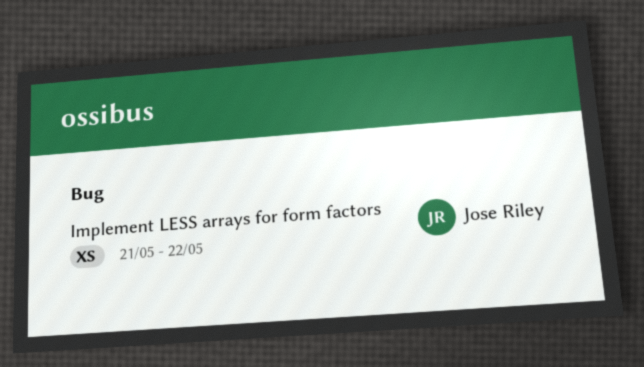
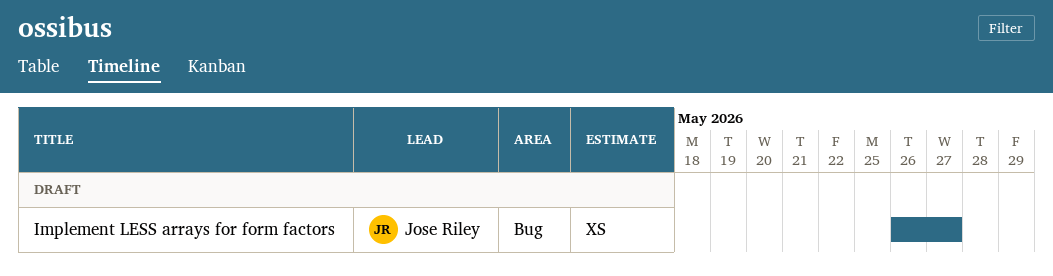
Implement LESS arrays for form factors, start: May 21 -> May 26
Implement LESS arrays for form factors, due: May 22 -> May 27

